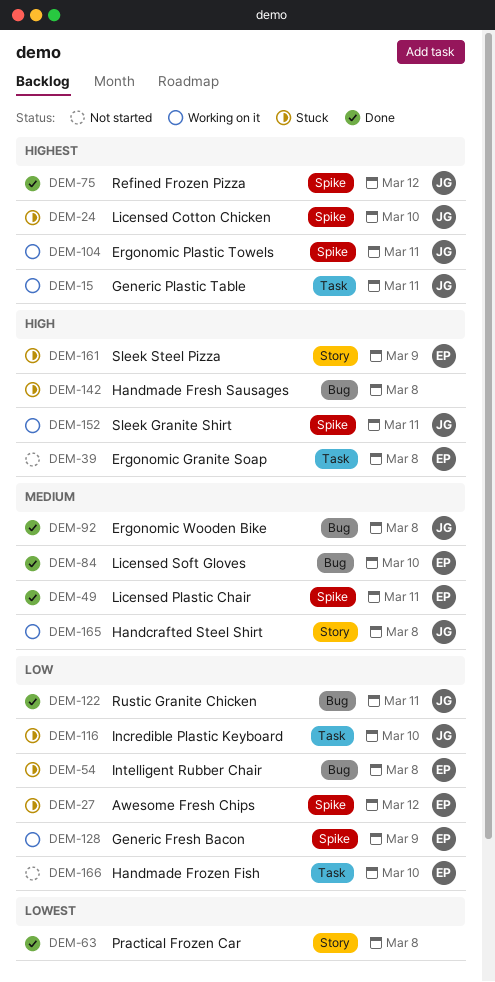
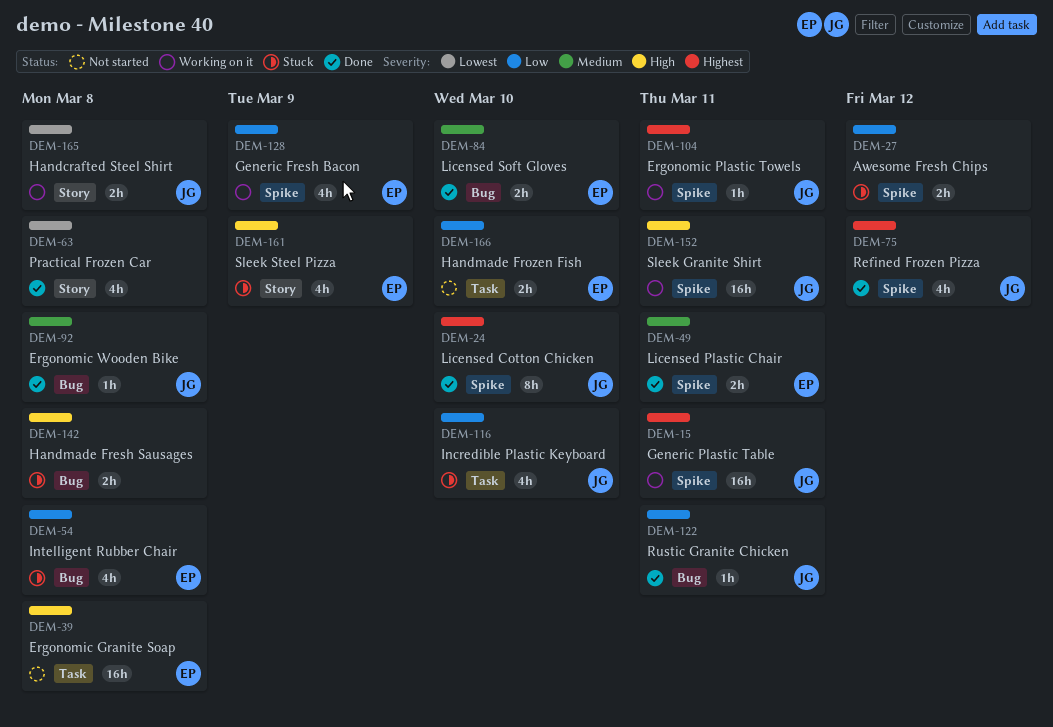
DEM-15, label: Task -> Spike
DEM-24, status: Stuck -> Done
DEM-27, owner: EP -> none
DEM-165, priority: Medium -> Lowest

